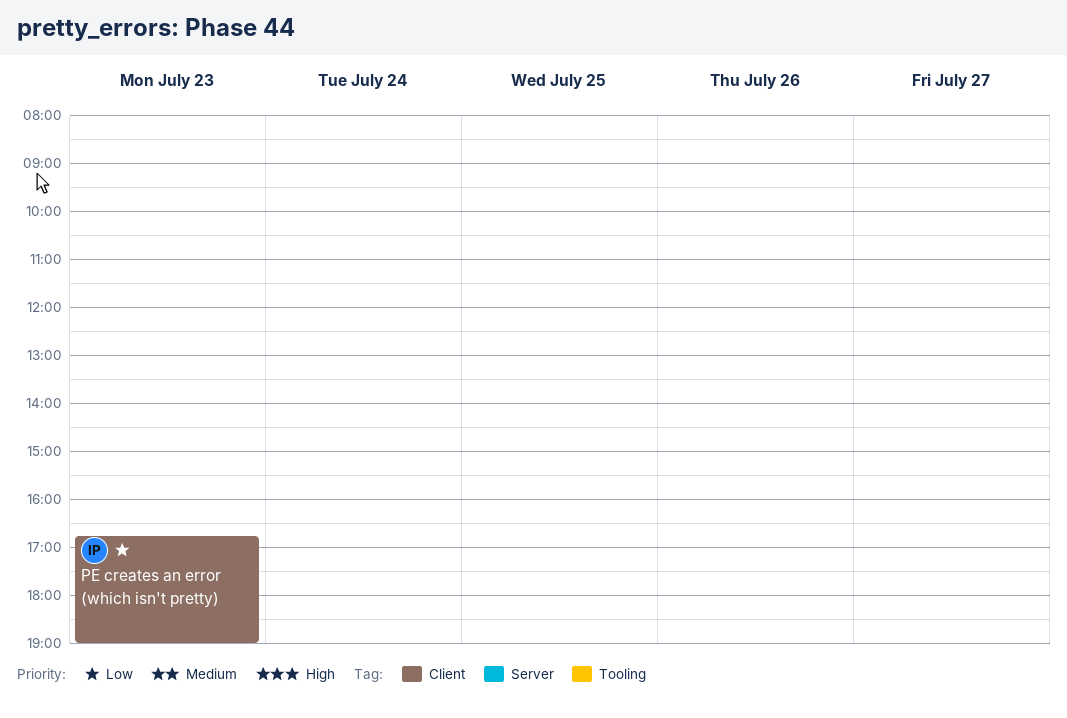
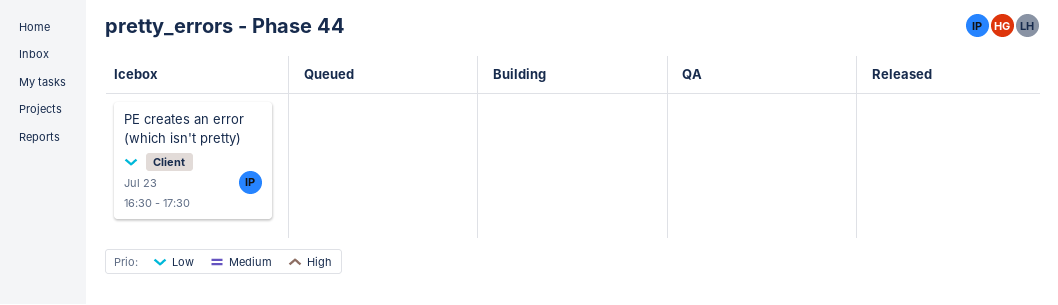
PE creates an error (which isn't pretty), begins: 16:45 -> 16:30
PE creates an error (which isn't pretty), ends: 19:00 -> 17:30

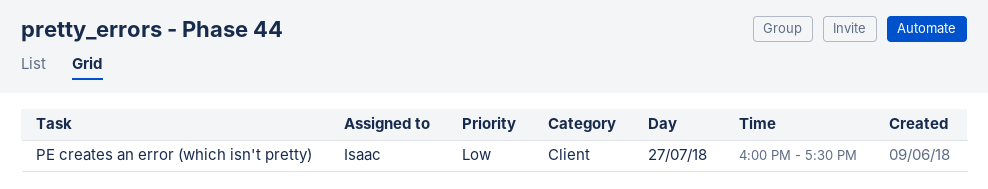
PE creates an error (which isn't pretty), day: Jul 23 -> Jul 27
PE creates an error (which isn't pretty), begins: 16:30 -> 16:00

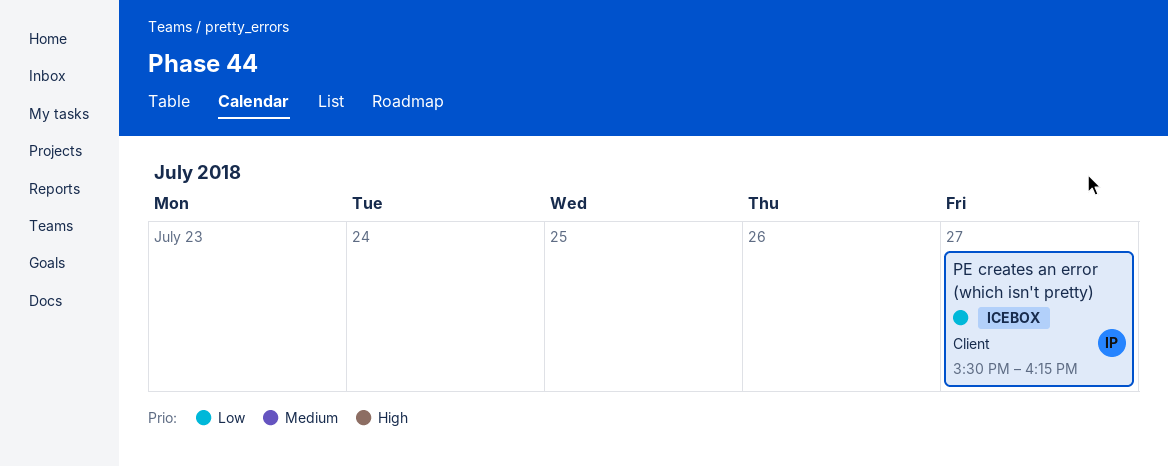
PE creates an error (which isn't pretty), begins: 16:00 -> 15:30
PE creates an error (which isn't pretty), ends: 17:30 -> 16:15

